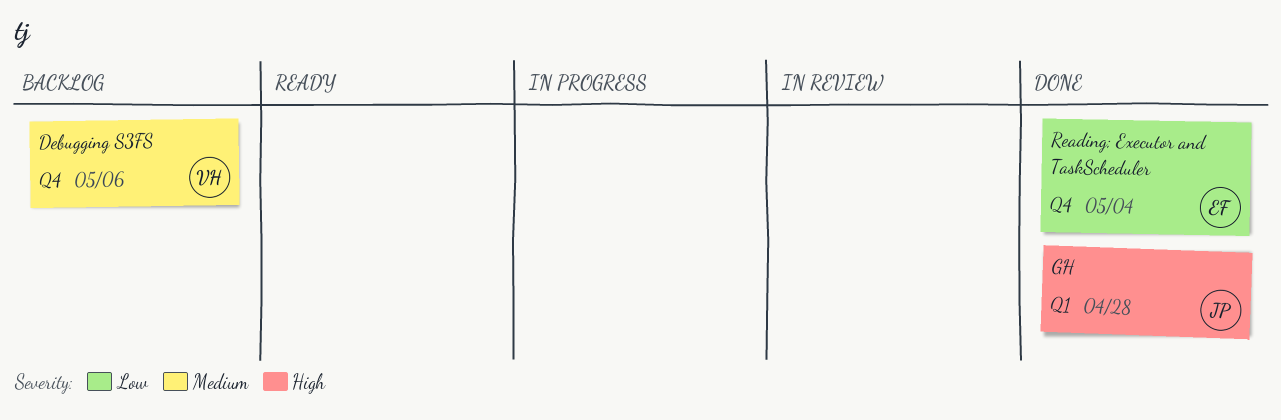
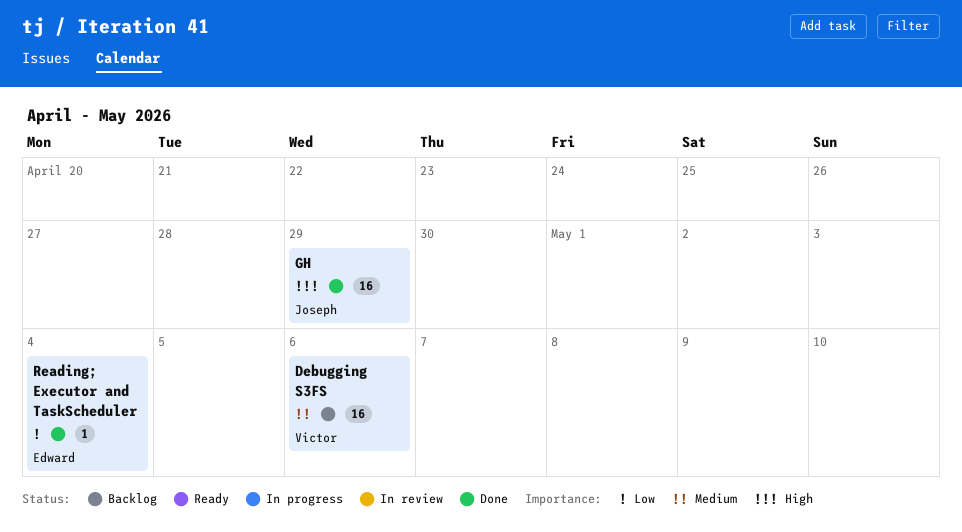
GH, due: Apr 28 -> Apr 29

